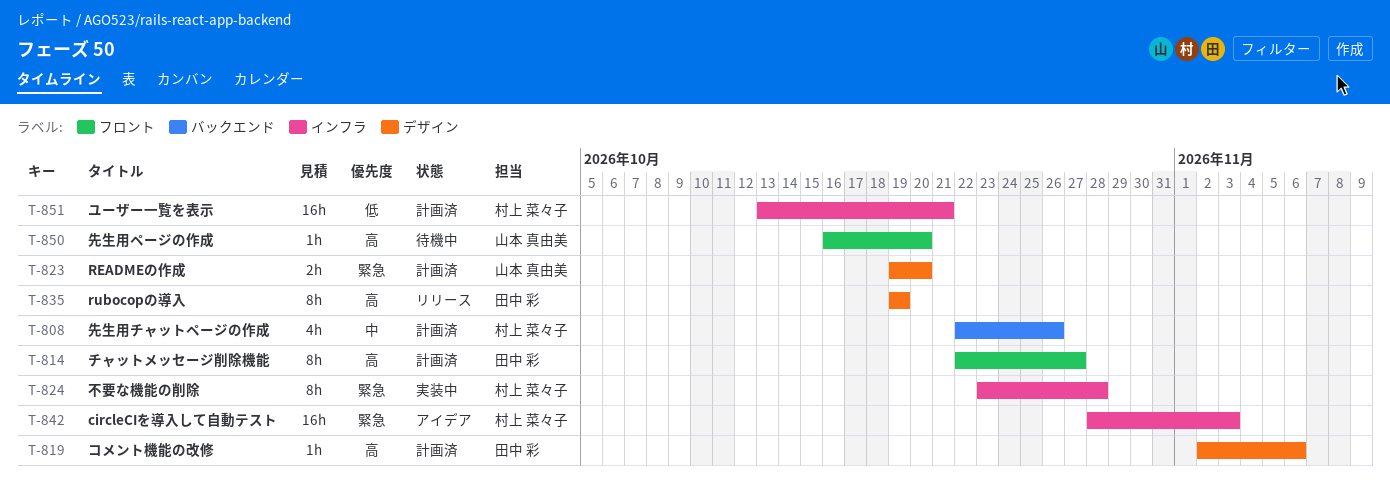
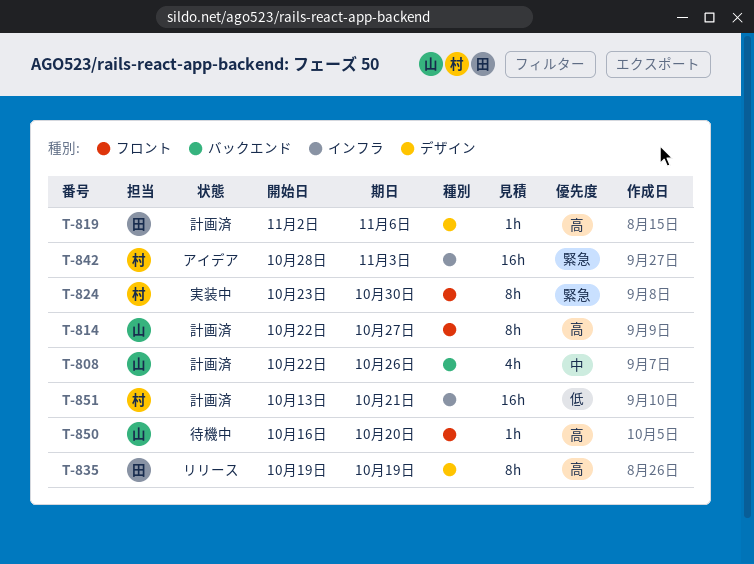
T-808, owner: 村上 菜々子 -> 山本 真由美
T-814, owner: 田中 彩 -> 山本 真由美
T-823: present -> none
T-824, label: インフラ -> フロント
T-824, due: Oct 28 -> Oct 30

